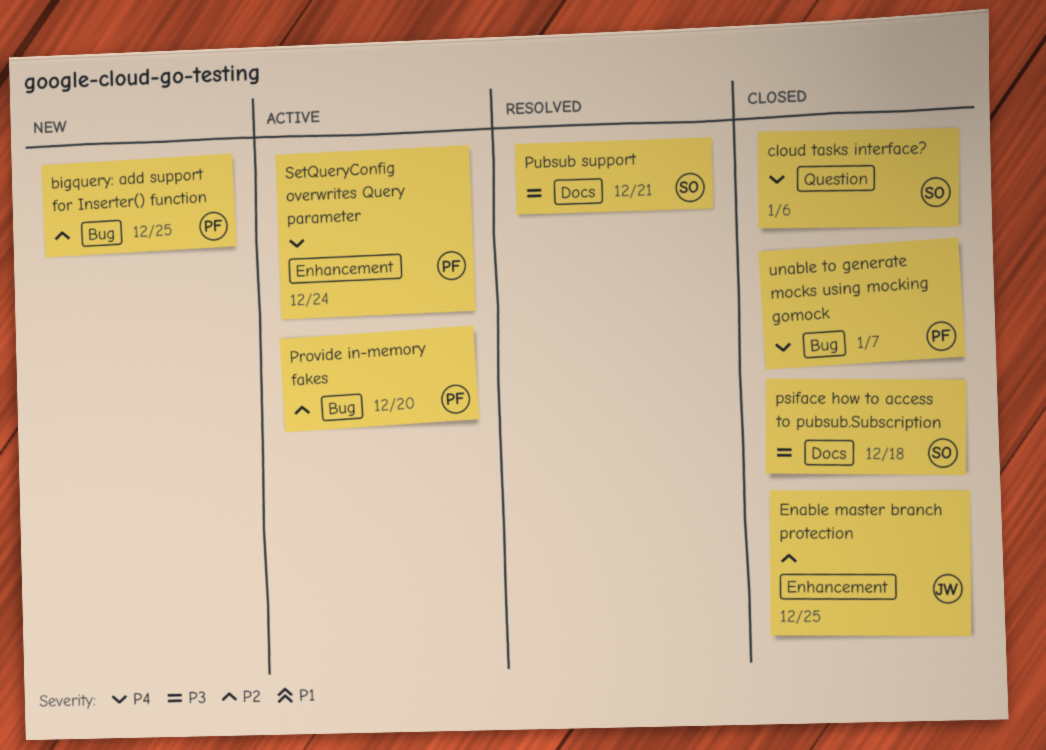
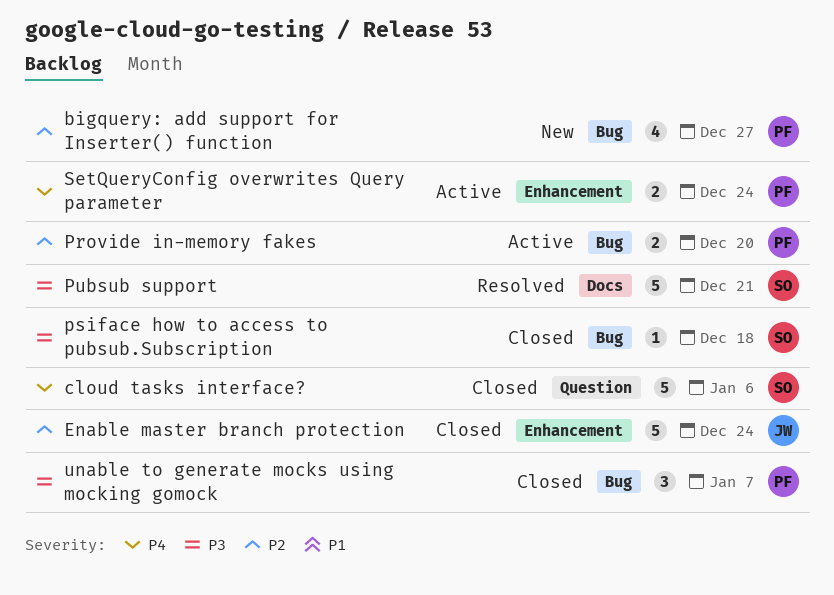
bigquery: add support for Inserter() function, due: Dec 25 -> Dec 27
Enable master branch protection, due: Dec 25 -> Dec 24
psiface how to access to pubsub.Subscription, label: Docs -> Bug
unable to generate mocks using mocking gomock, priority: P4 -> P3

